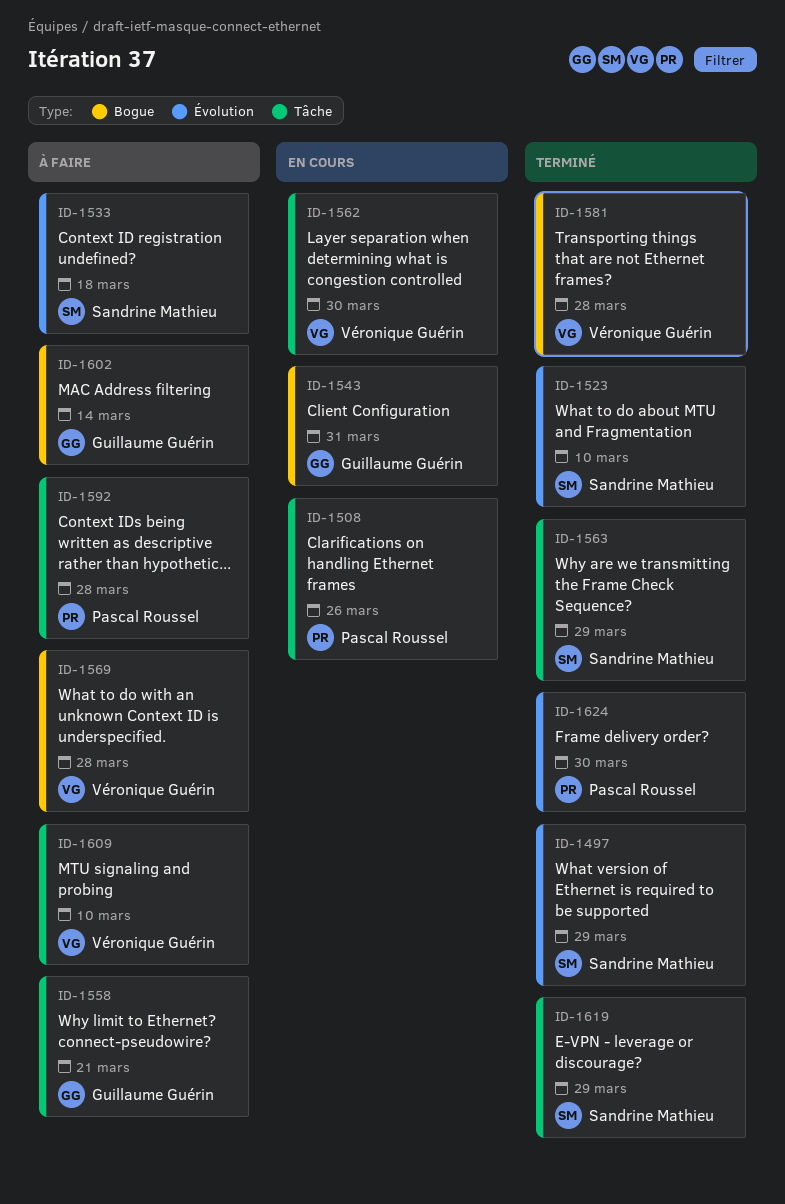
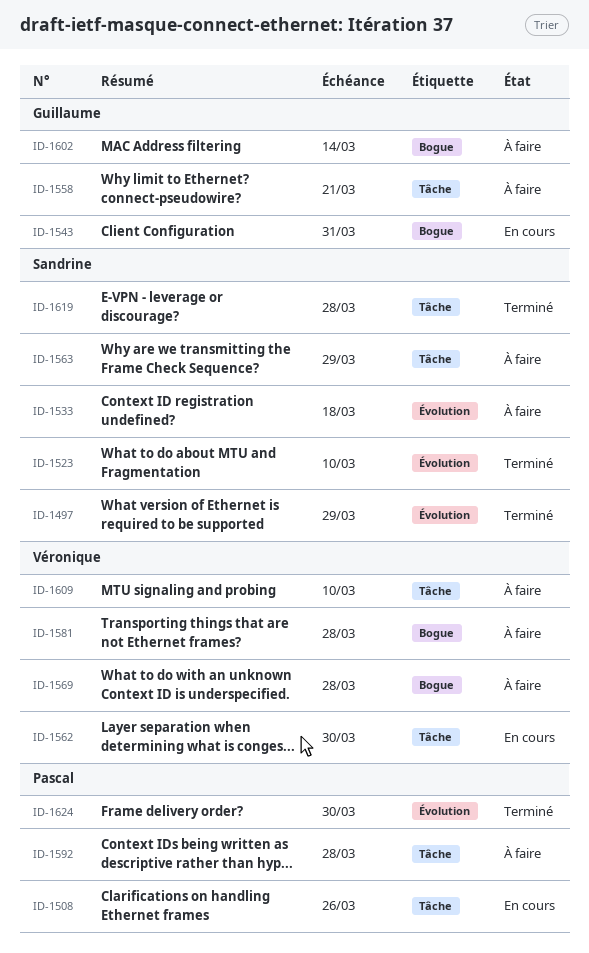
ID-1563, status: Terminé -> À faire
ID-1581, status: Terminé -> À faire
ID-1619, due: Mar 29 -> Mar 28

